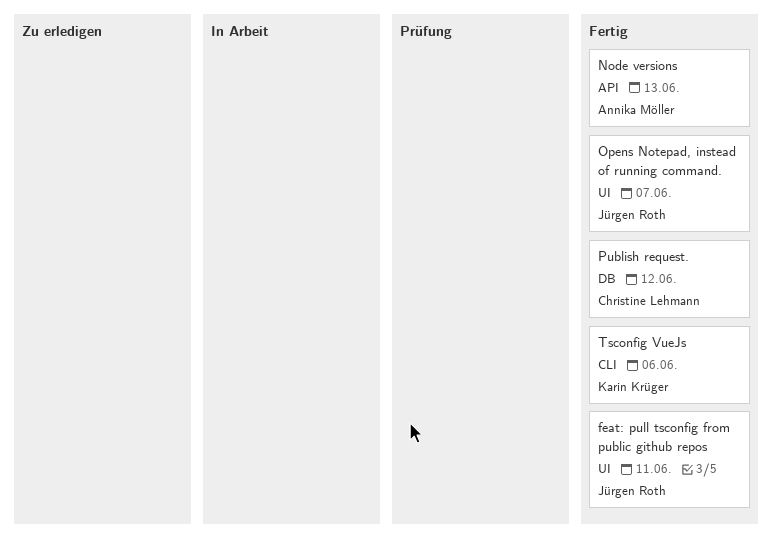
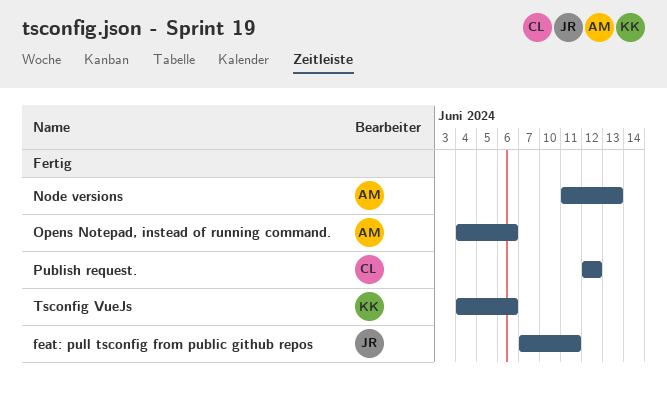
Opens Notepad, instead of running command., owner: Jürgen Roth -> Annika Möller
Opens Notepad, instead of running command., due: Jun 7 -> Jun 6

